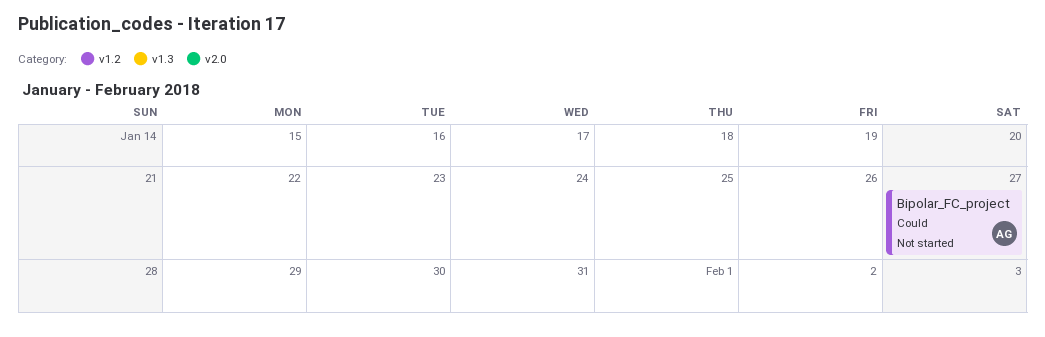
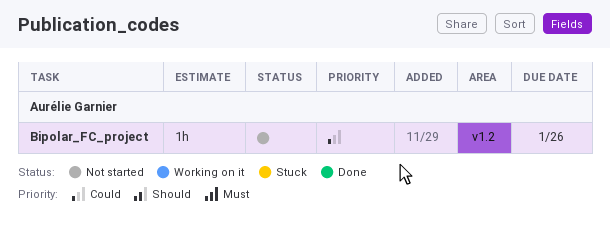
Bipolar_FC_project, due: Jan 27 -> Jan 26

